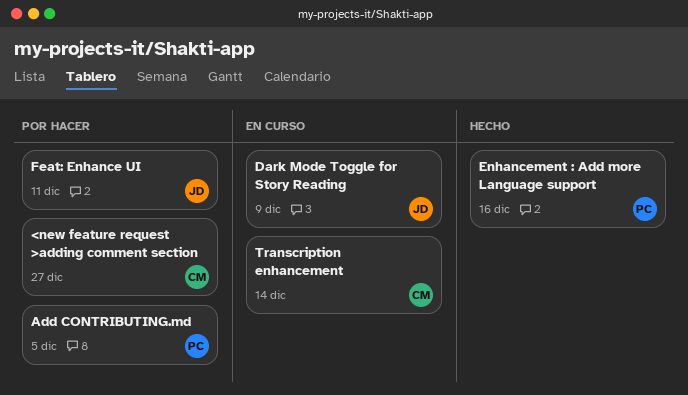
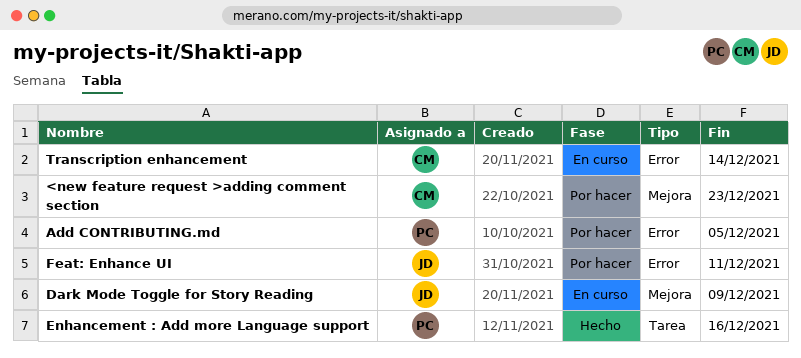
<new feature request >adding comment section, due: Dec 27 -> Dec 23

